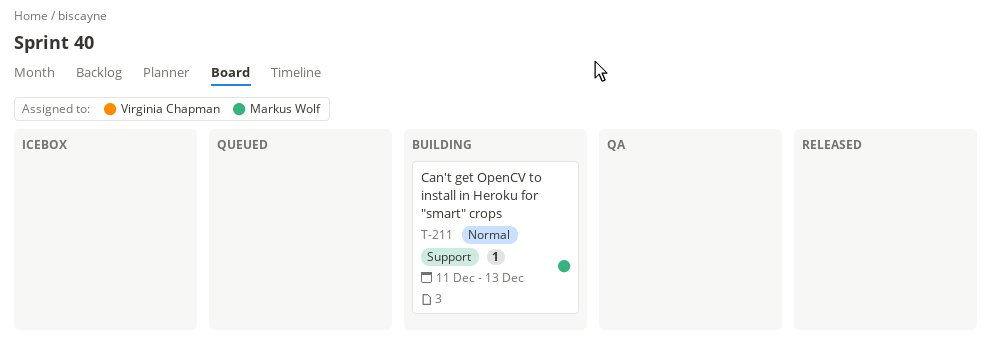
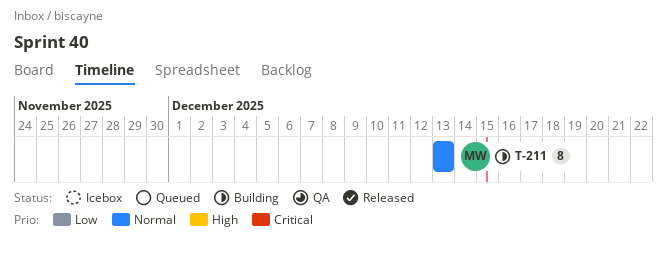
T-211, estimate: 1 -> 8
T-211, start: Dec 11 -> Dec 13

